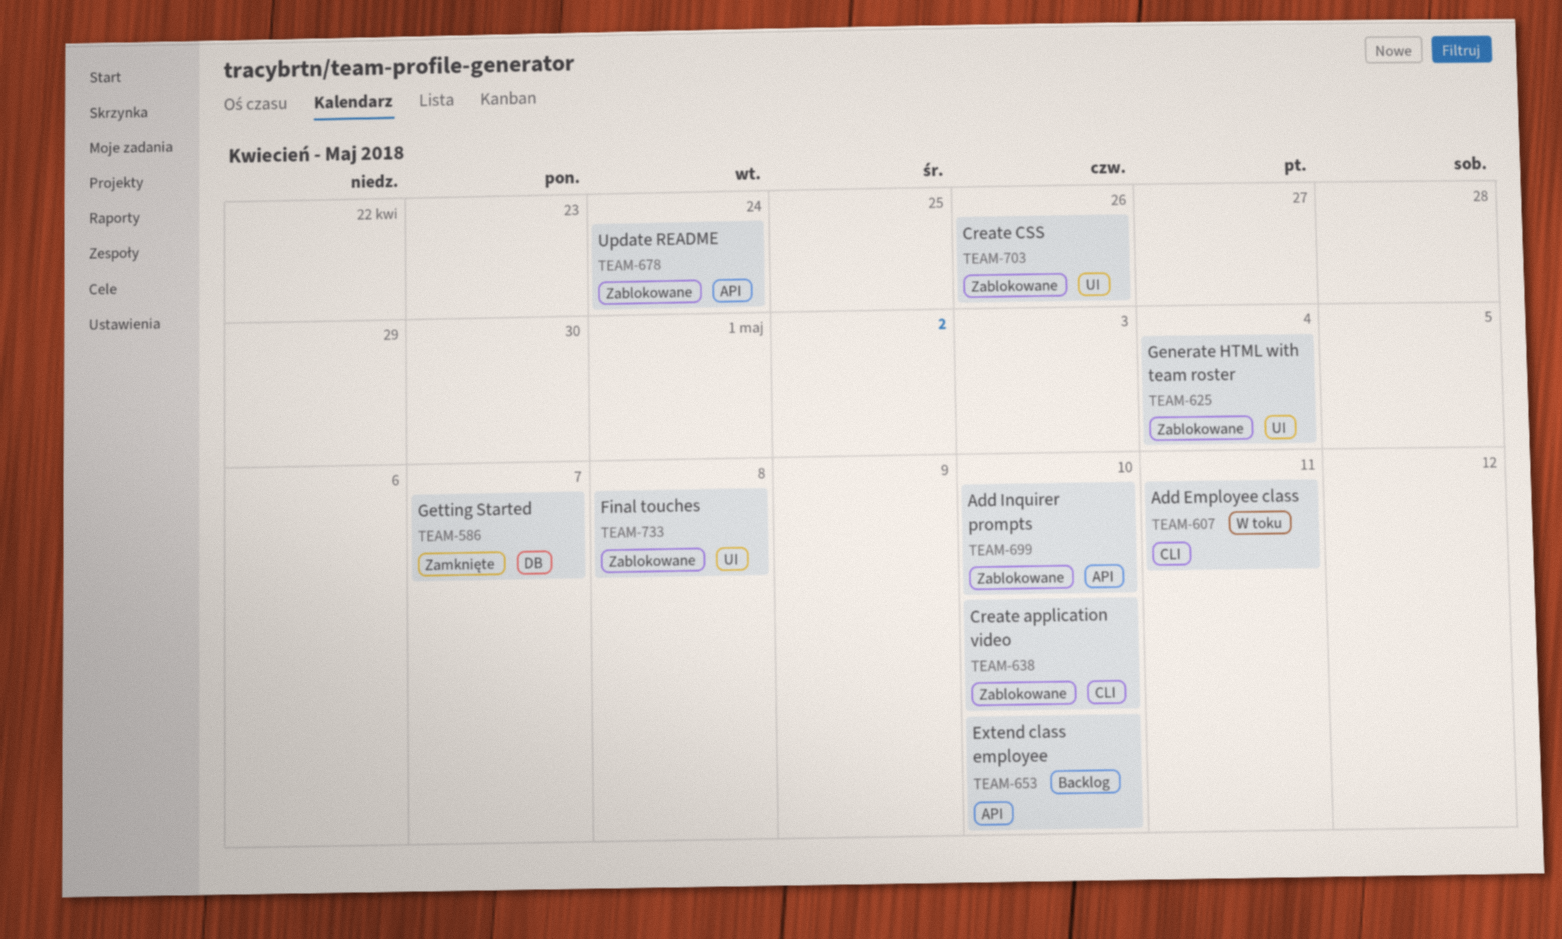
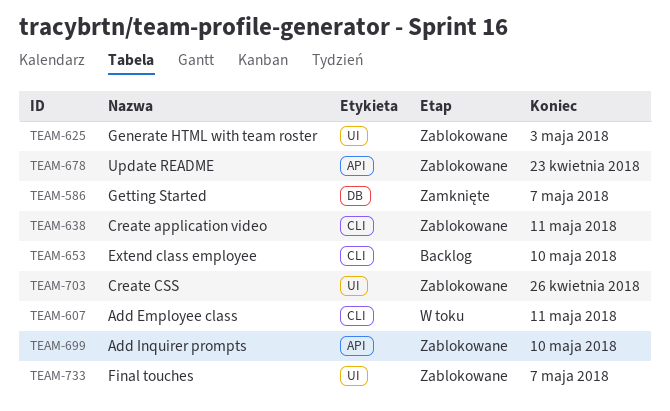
TEAM-625, due: May 4 -> May 3
TEAM-638, due: May 10 -> May 11
TEAM-653, label: API -> CLI
TEAM-678, due: Apr 24 -> Apr 23
TEAM-733, due: May 8 -> May 7

